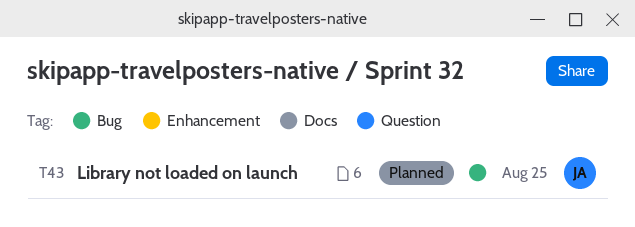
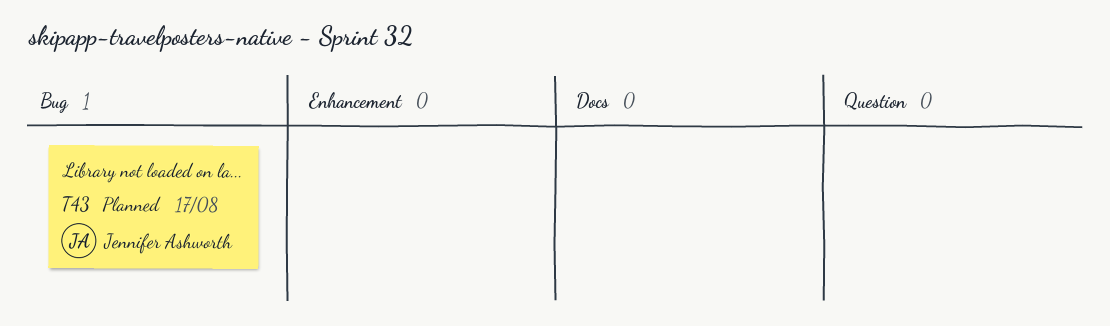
T43, due: Aug 25 -> Aug 17

